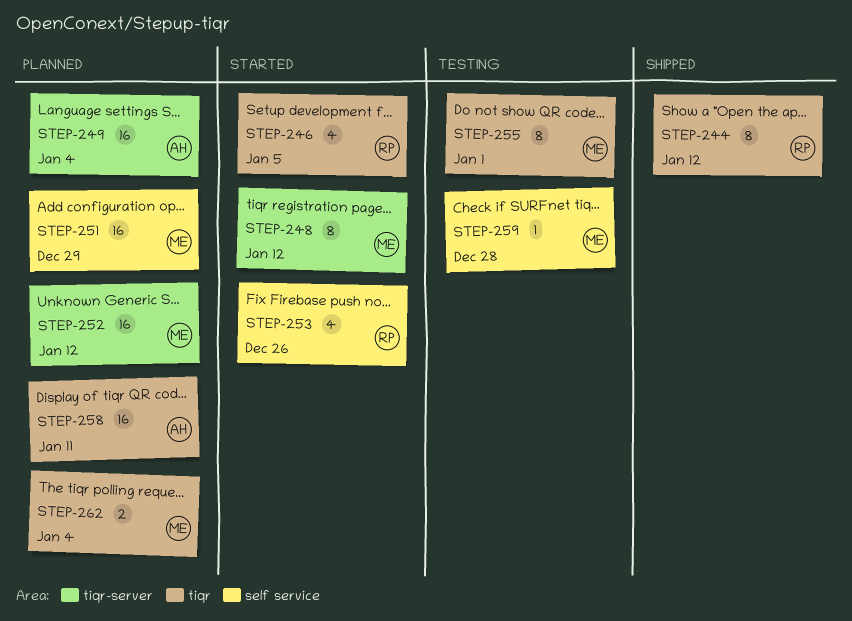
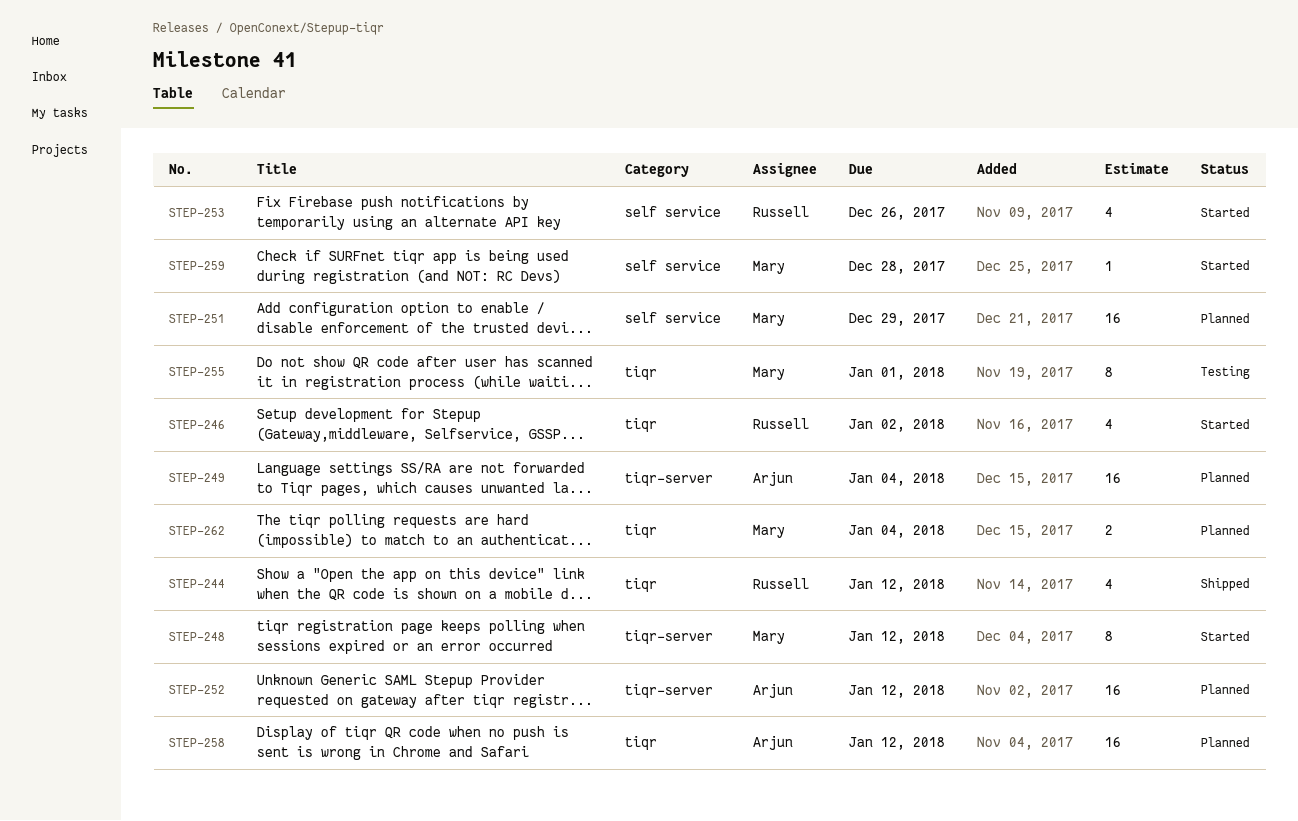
STEP-244, estimate: 8 -> 4
STEP-246, due: Jan 5 -> Jan 2
STEP-252, owner: Mary -> Arjun
STEP-258, due: Jan 11 -> Jan 12
STEP-259, status: Testing -> Started

